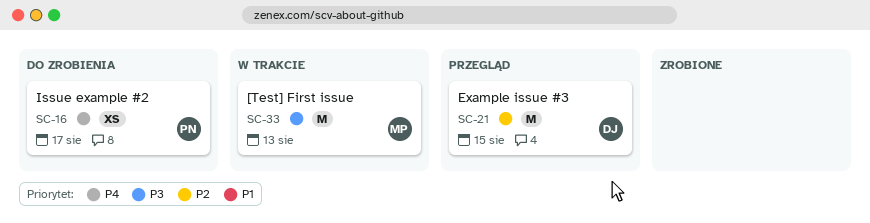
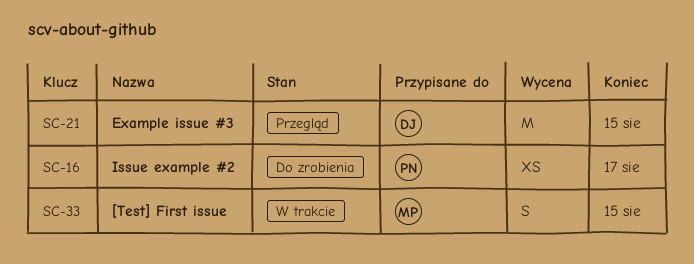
SC-33, estimate: M -> S
SC-33, due: Aug 13 -> Aug 15

